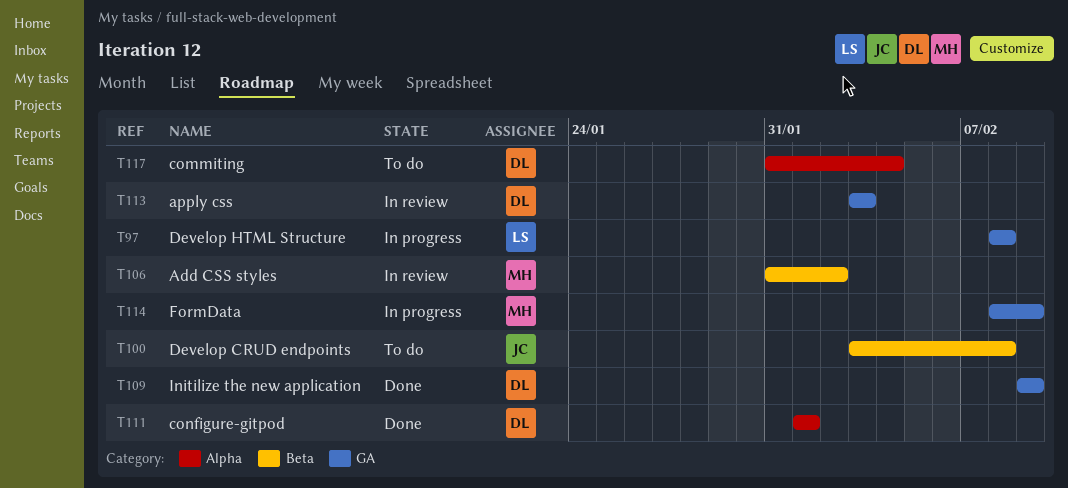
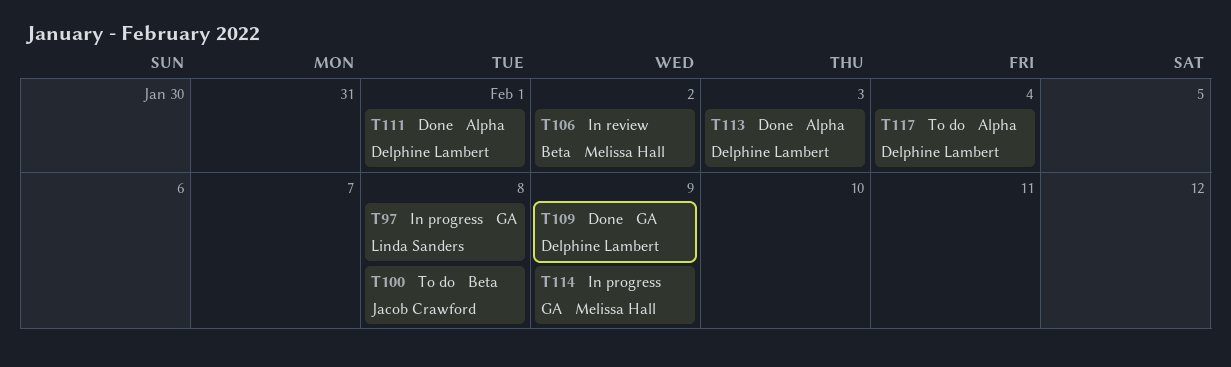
T113, status: In review -> Done
T113, label: GA -> Alpha

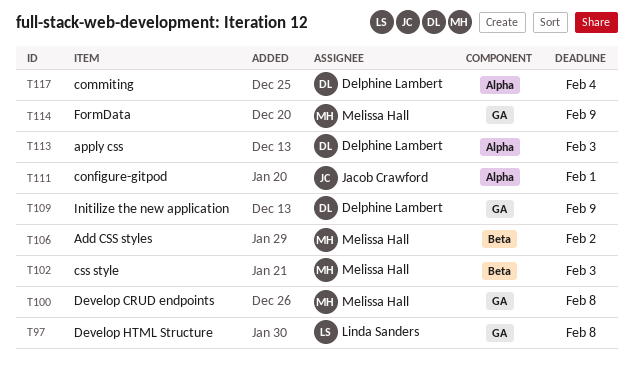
T100, owner: Jacob Crawford -> Melissa Hall
T100, label: Beta -> GA
T102: none -> present
T111, owner: Delphine Lambert -> Jacob Crawford

